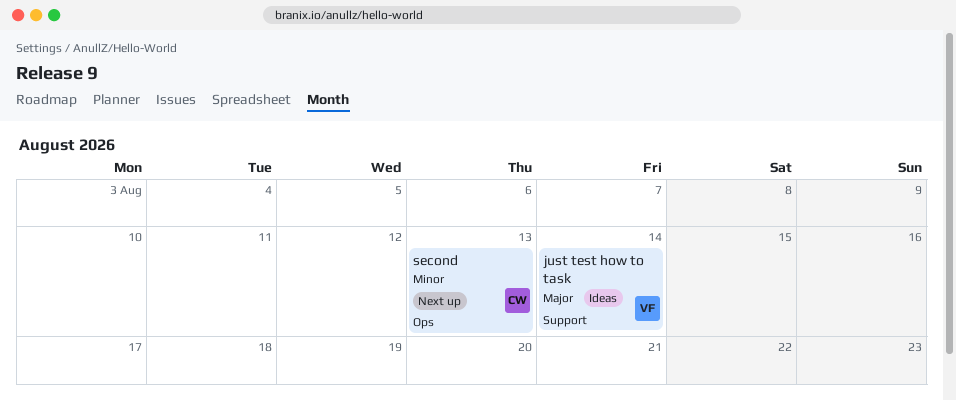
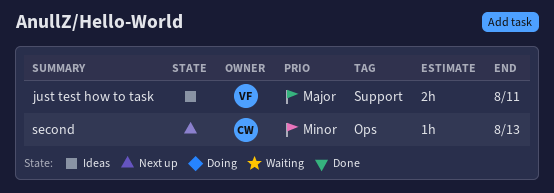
just test how to task, due: Aug 14 -> Aug 11

